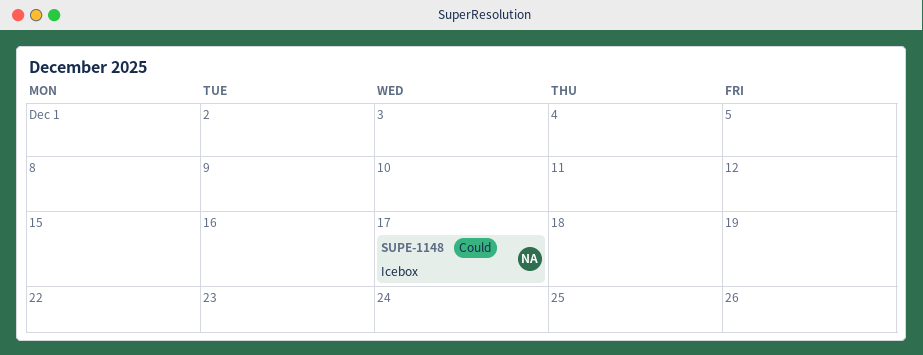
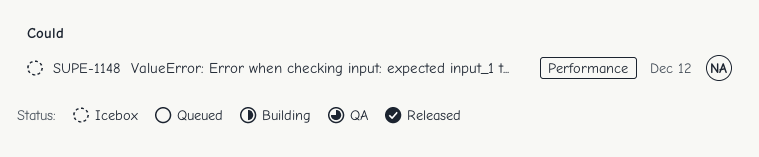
SUPE-1148, due: Dec 17 -> Dec 12

